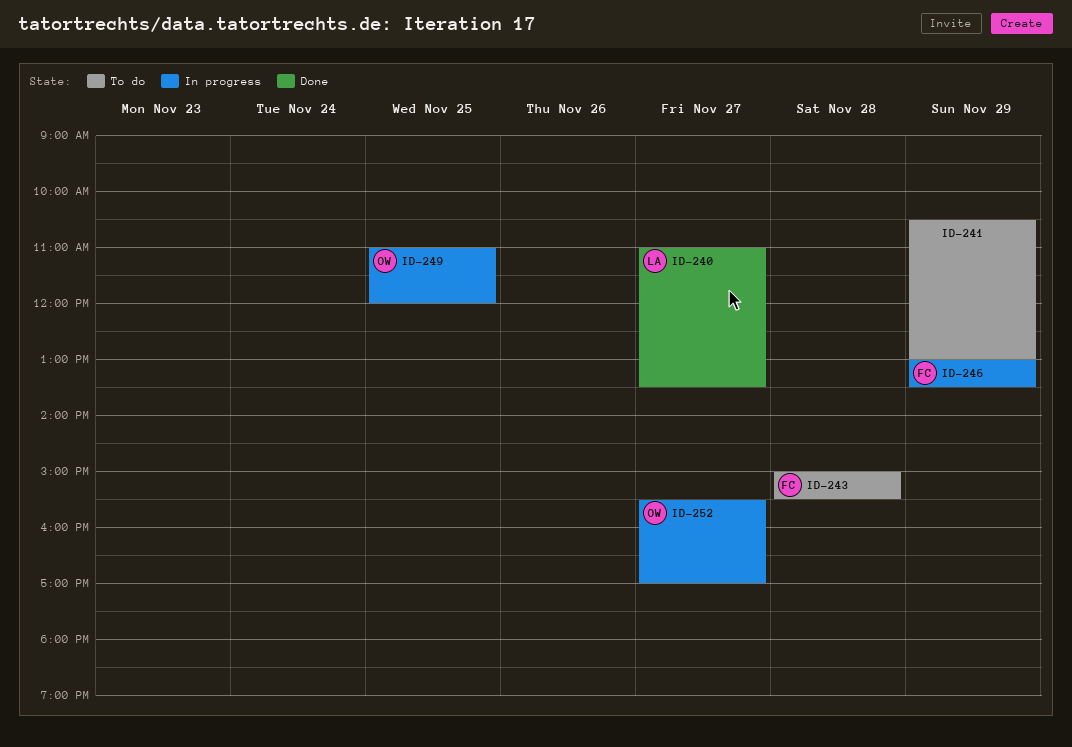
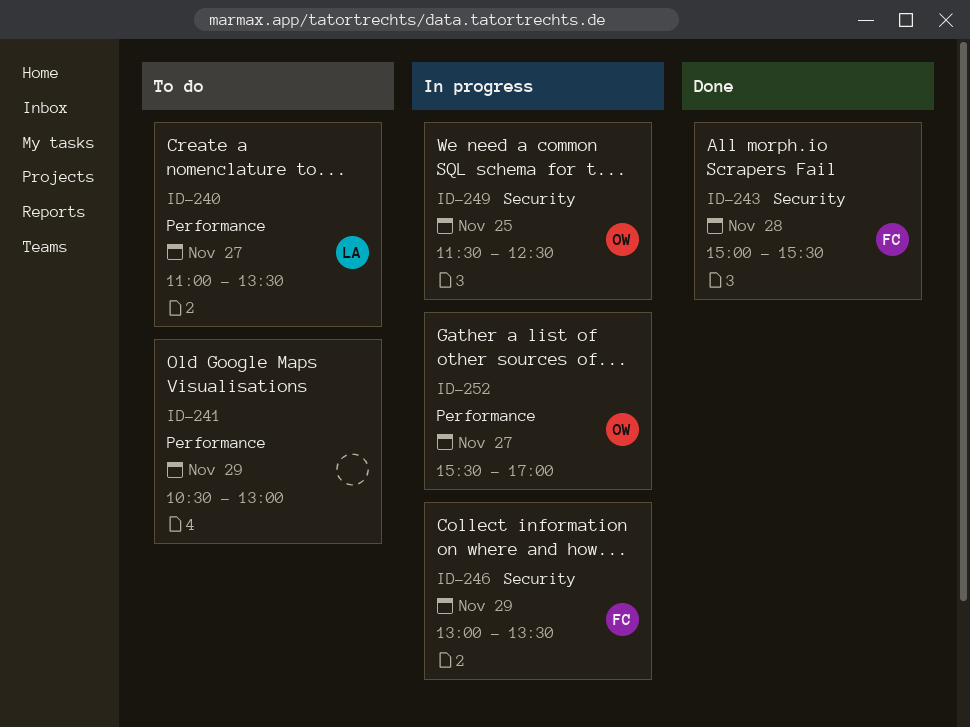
ID-240, status: Done -> To do
ID-243, status: To do -> Done
ID-249, begins: 11:00 -> 11:30
ID-249, ends: 12:00 -> 12:30

